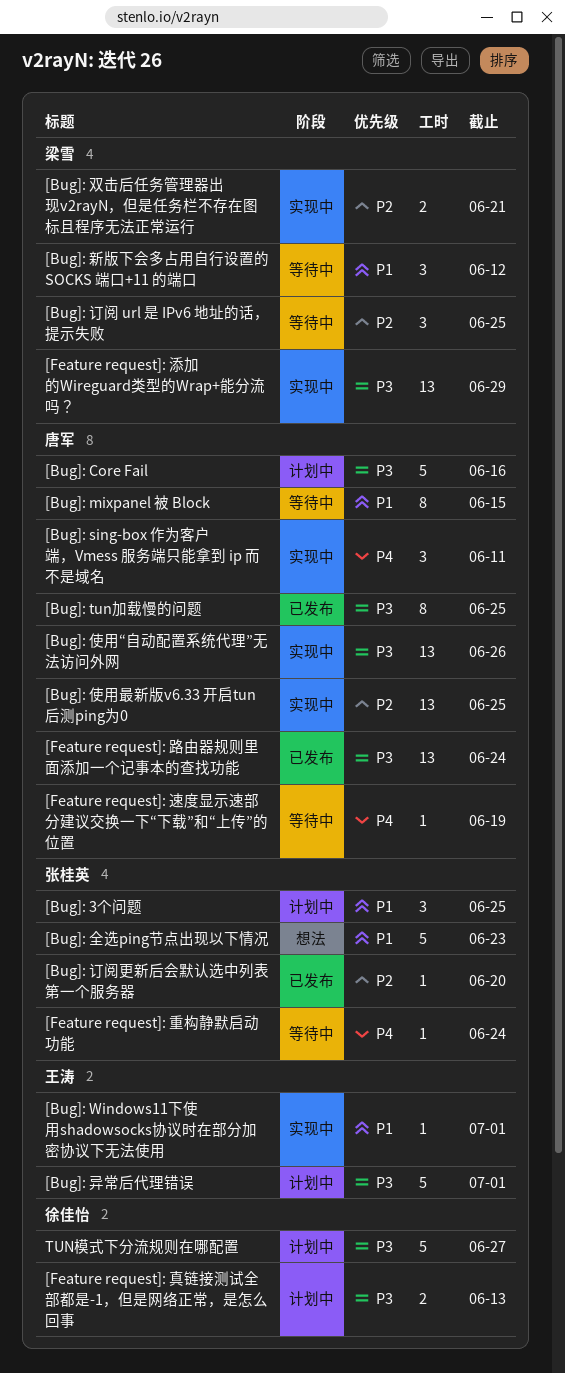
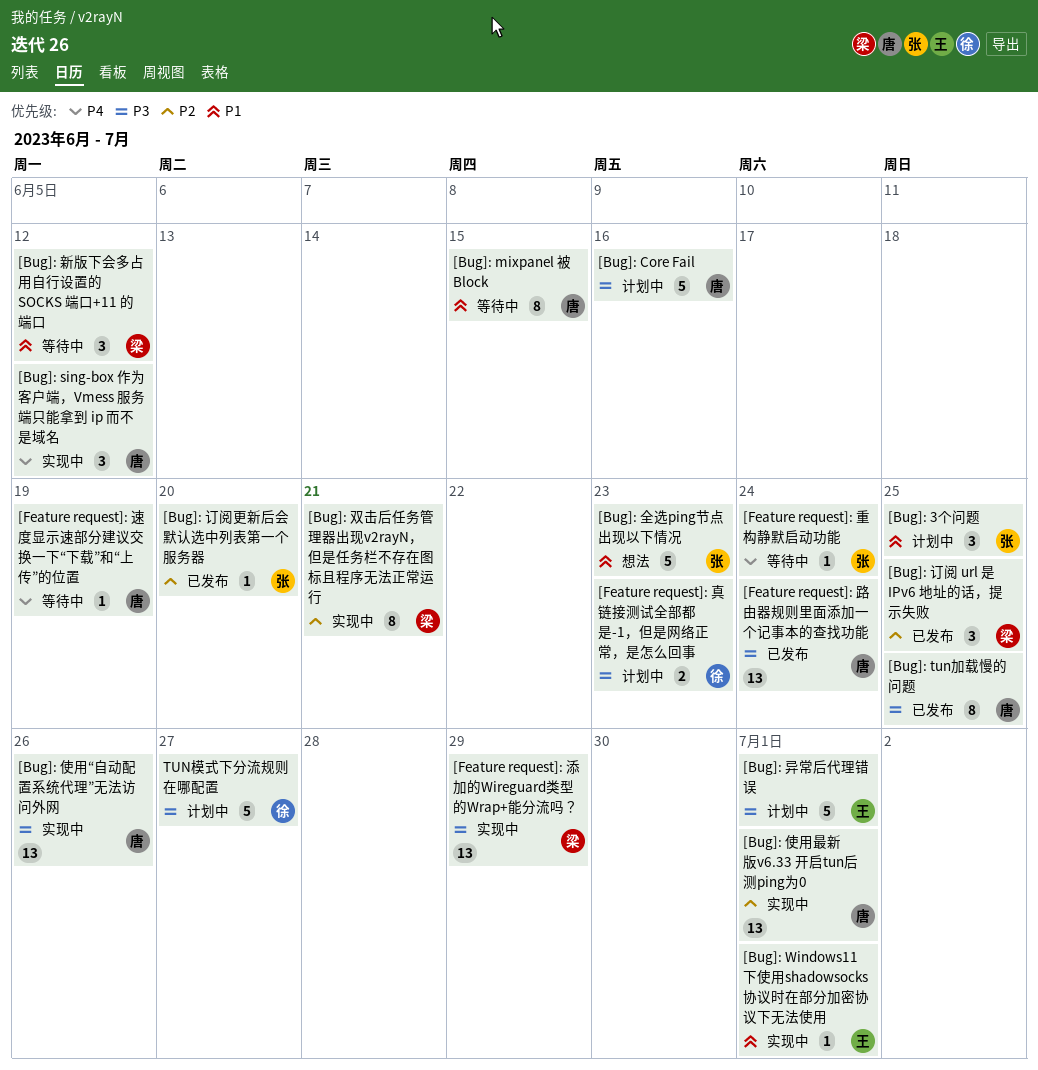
[Bug]: sing-box 作为客户端，Vmess 服务端只能拿到 ip 而不是域名, due: Jun 11 -> Jun 12
[Bug]: 使用最新版v6.33 开启tun后测ping为0, due: Jun 25 -> Jul 1
[Bug]: 双击后任务管理器出现v2rayN，但是任务栏不存在图标且程序无法正常运行, estimate: 2 -> 8
[Bug]: 订阅 url 是 IPv6 地址的话，提示失败, status: 等待中 -> 已发布
[Feature request]: 真链接测试全部都是-1，但是网络正常，是怎么回事, due: Jun 13 -> Jun 23

